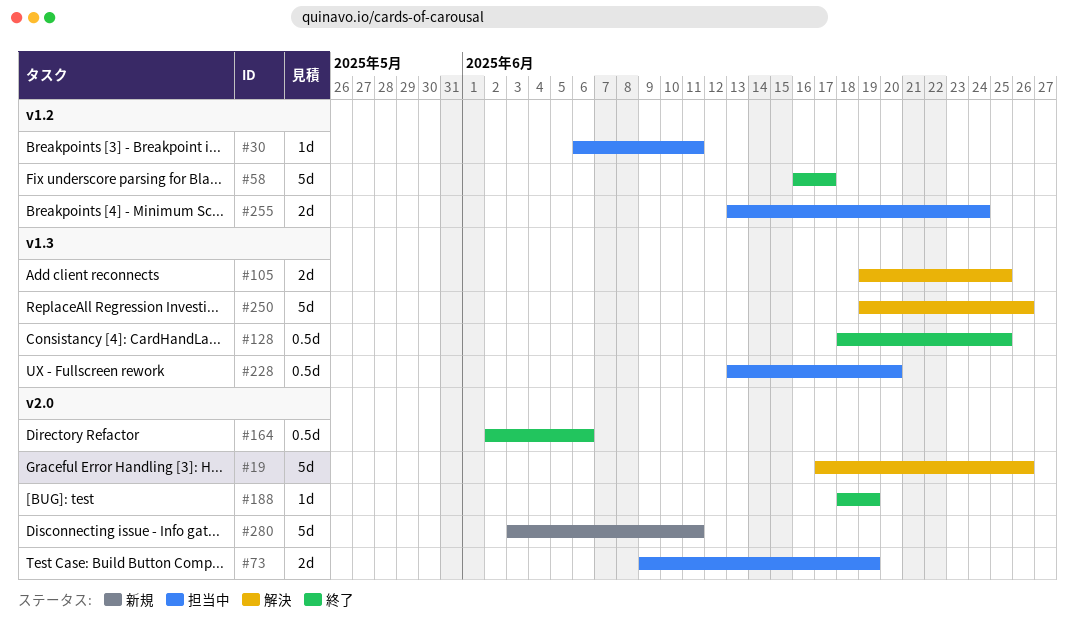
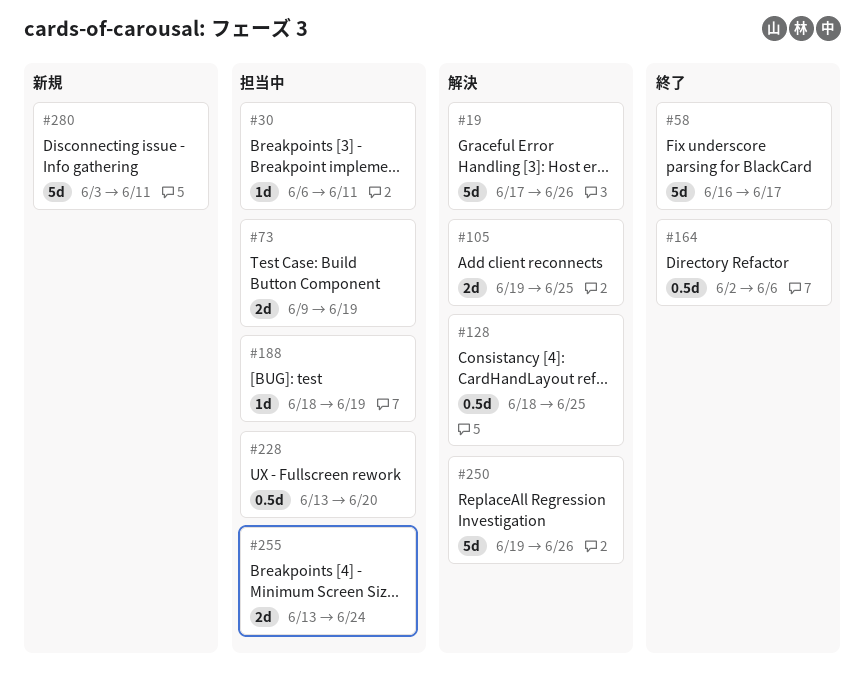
#128, status: 終了 -> 解決
#188, status: 終了 -> 担当中

